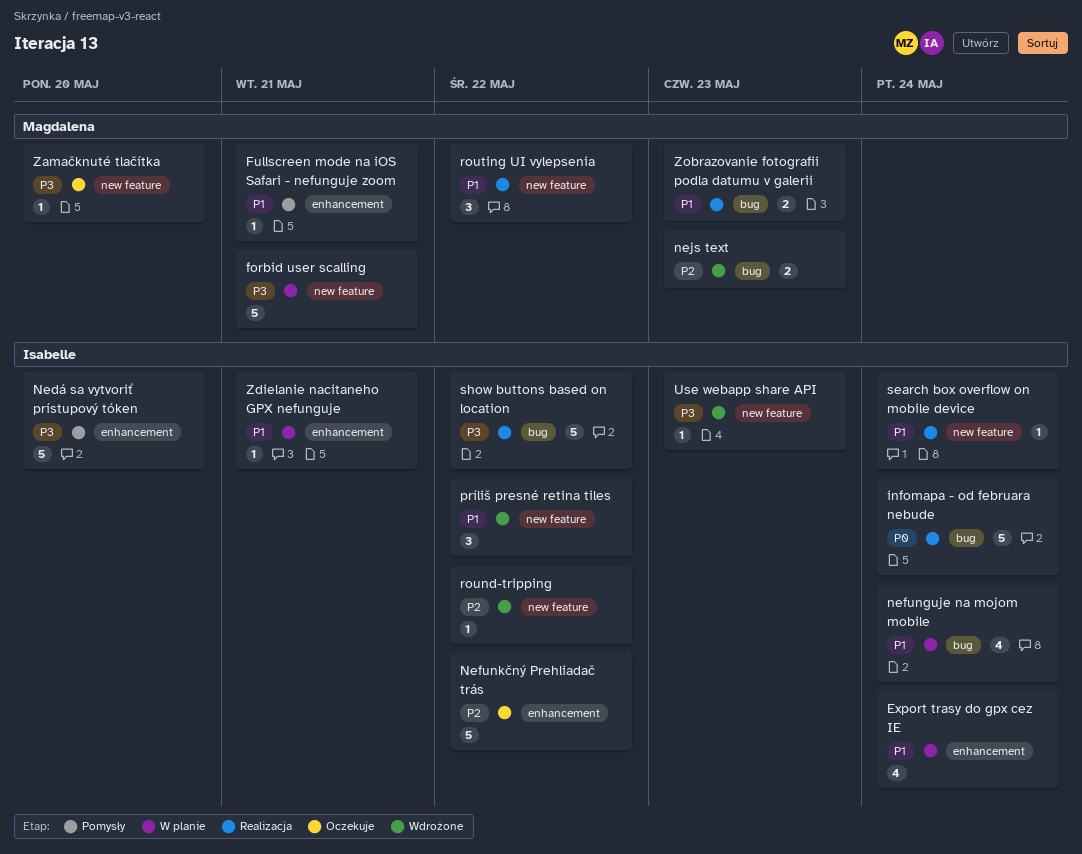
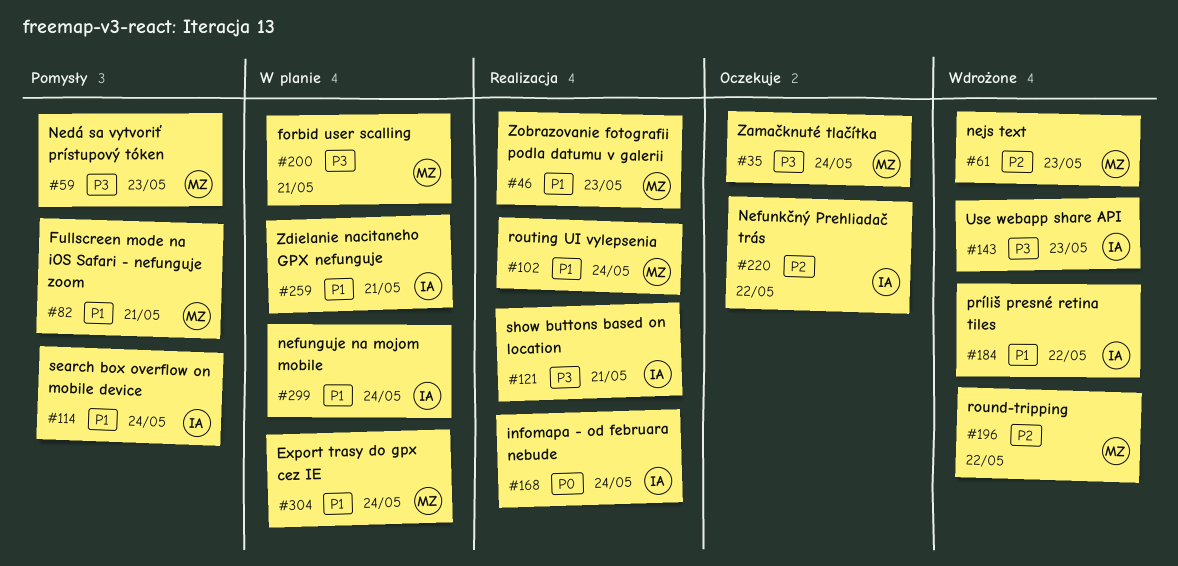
Export trasy do gpx cez IE, owner: Isabelle -> Magdalena
Nedá sa vytvoriť prístupový tóken, owner: Isabelle -> Magdalena
Nedá sa vytvoriť prístupový tóken, due: May 20 -> May 23
round-tripping, owner: Isabelle -> Magdalena
routing UI vylepsenia, due: May 22 -> May 24
search box overflow on mobile device, status: Realizacja -> Pomysły
show buttons based on location, due: May 22 -> May 21
Zamačknuté tlačítka, due: May 20 -> May 24

